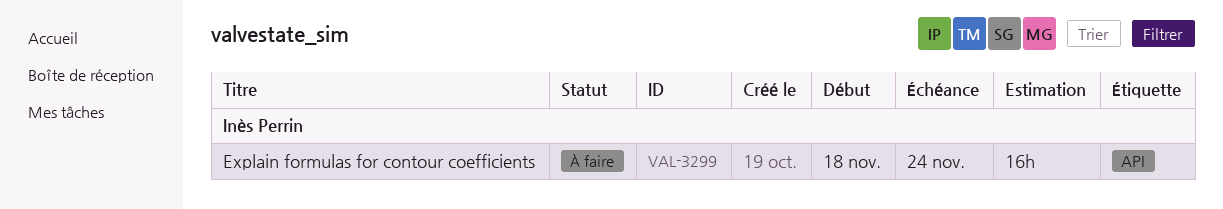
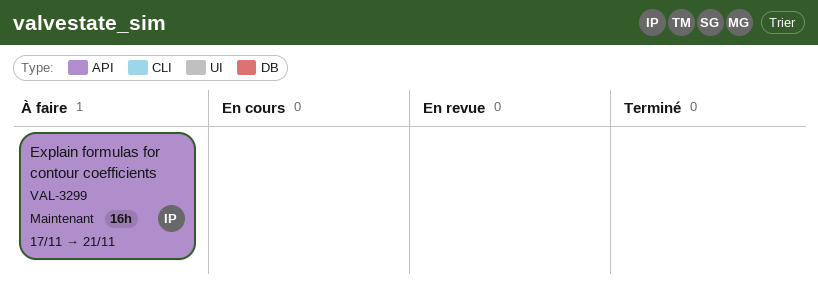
VAL-3299, start: Nov 18 -> Nov 17
VAL-3299, due: Nov 24 -> Nov 21

